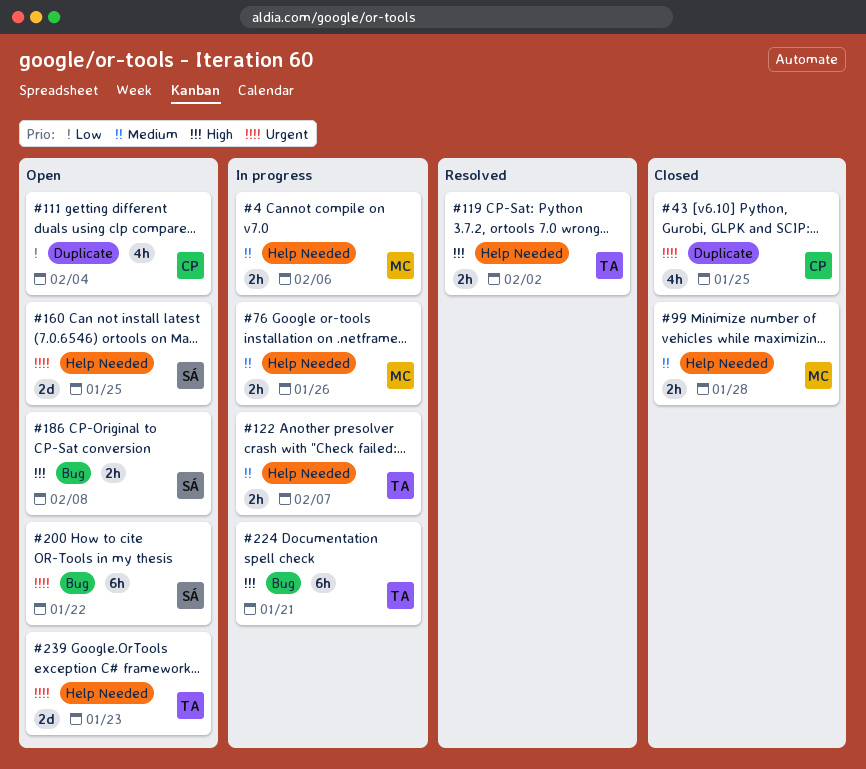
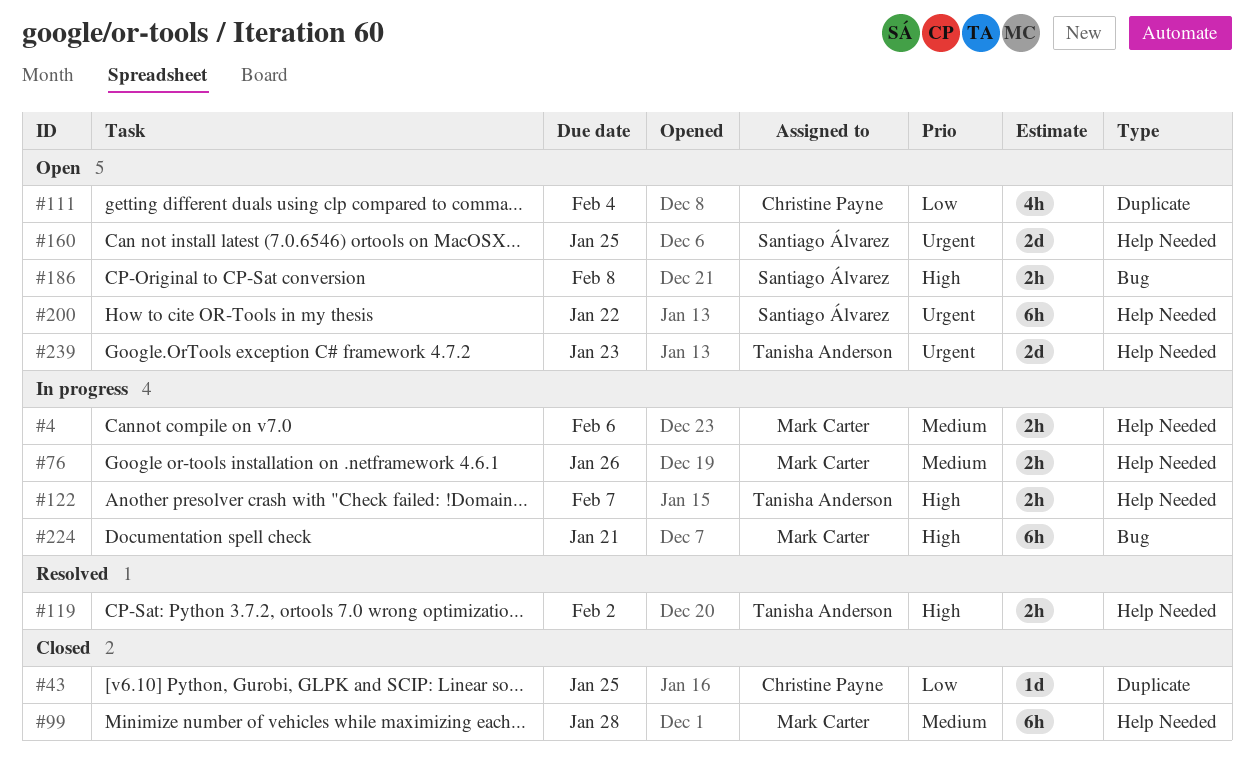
#43, priority: Urgent -> Low
#43, estimate: 4h -> 1d
#99, estimate: 2h -> 6h
#122, priority: Medium -> High
#200, label: Bug -> Help Needed
#224, owner: Tanisha Anderson -> Mark Carter

